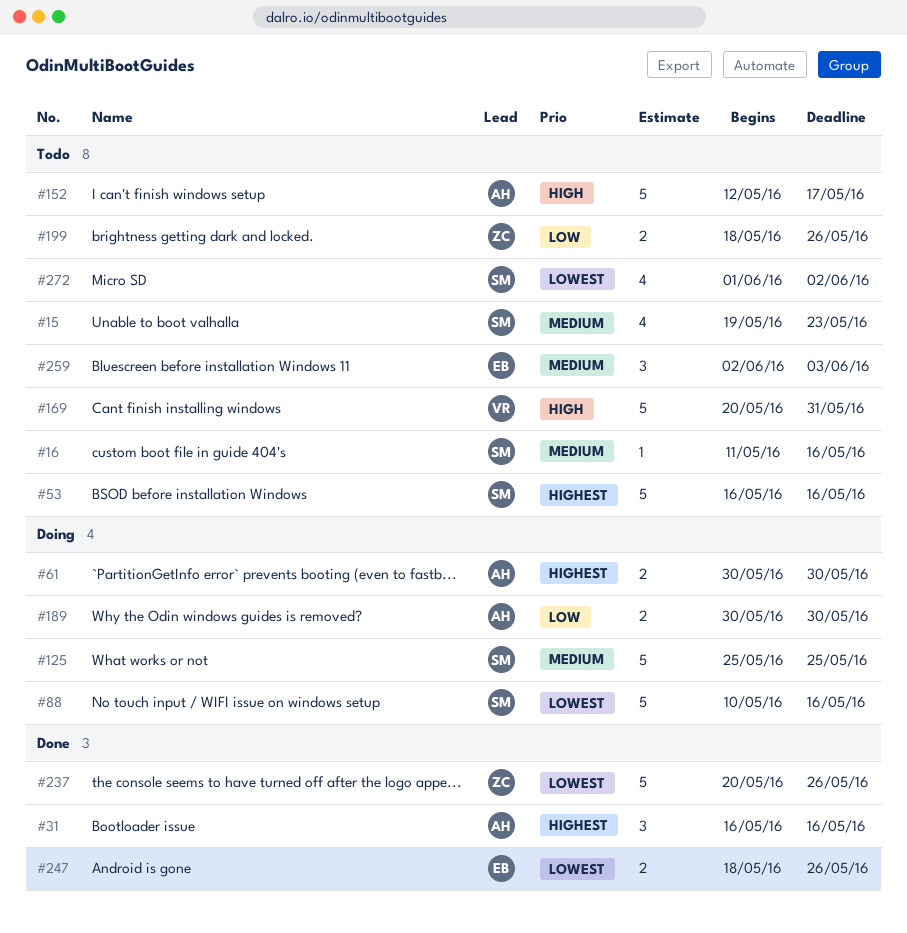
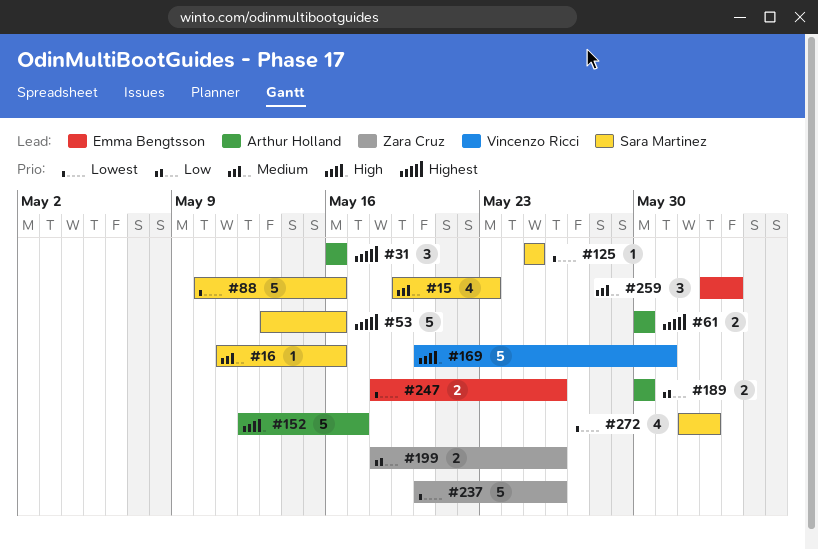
#53, start: May 16 -> May 13
#125, priority: Medium -> Lowest
#125, estimate: 5 -> 1

